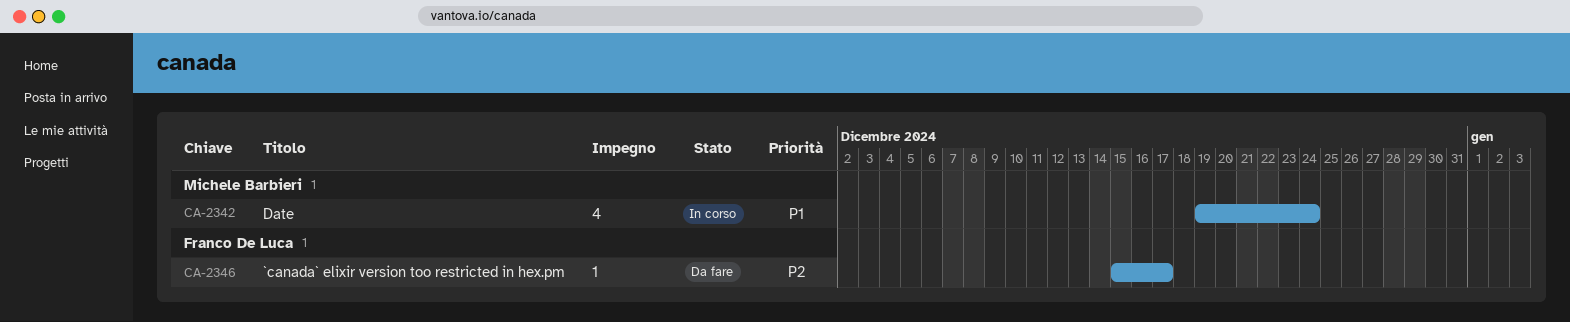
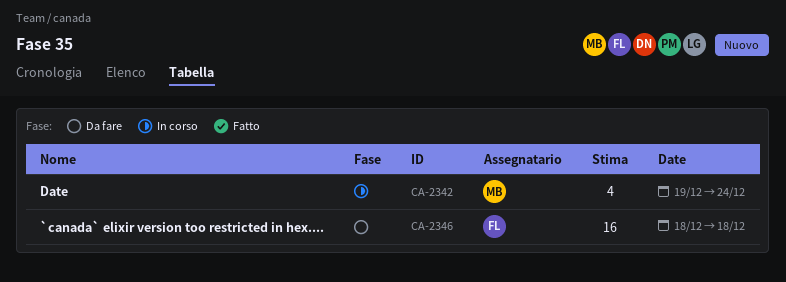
CA-2346, estimate: 1 -> 16
CA-2346, start: Dec 15 -> Dec 18
CA-2346, due: Dec 17 -> Dec 18

